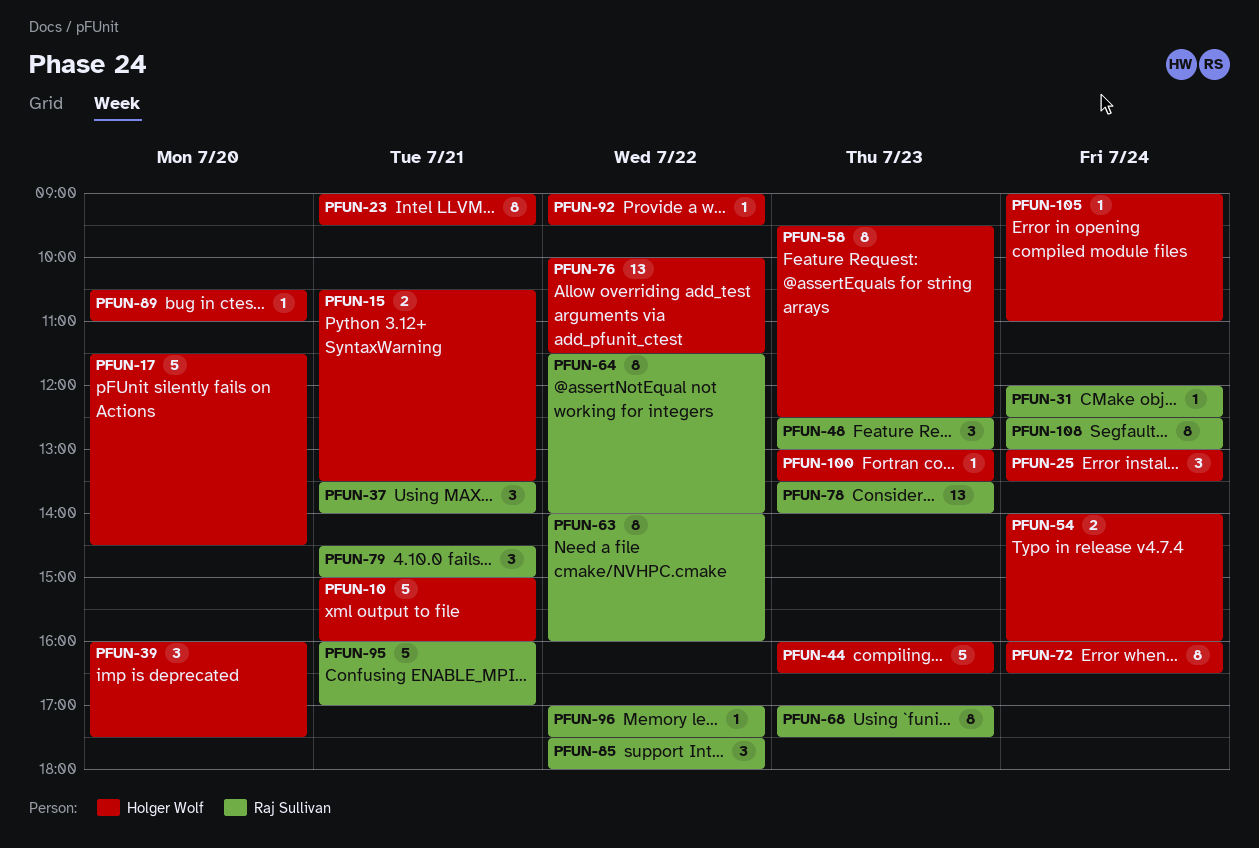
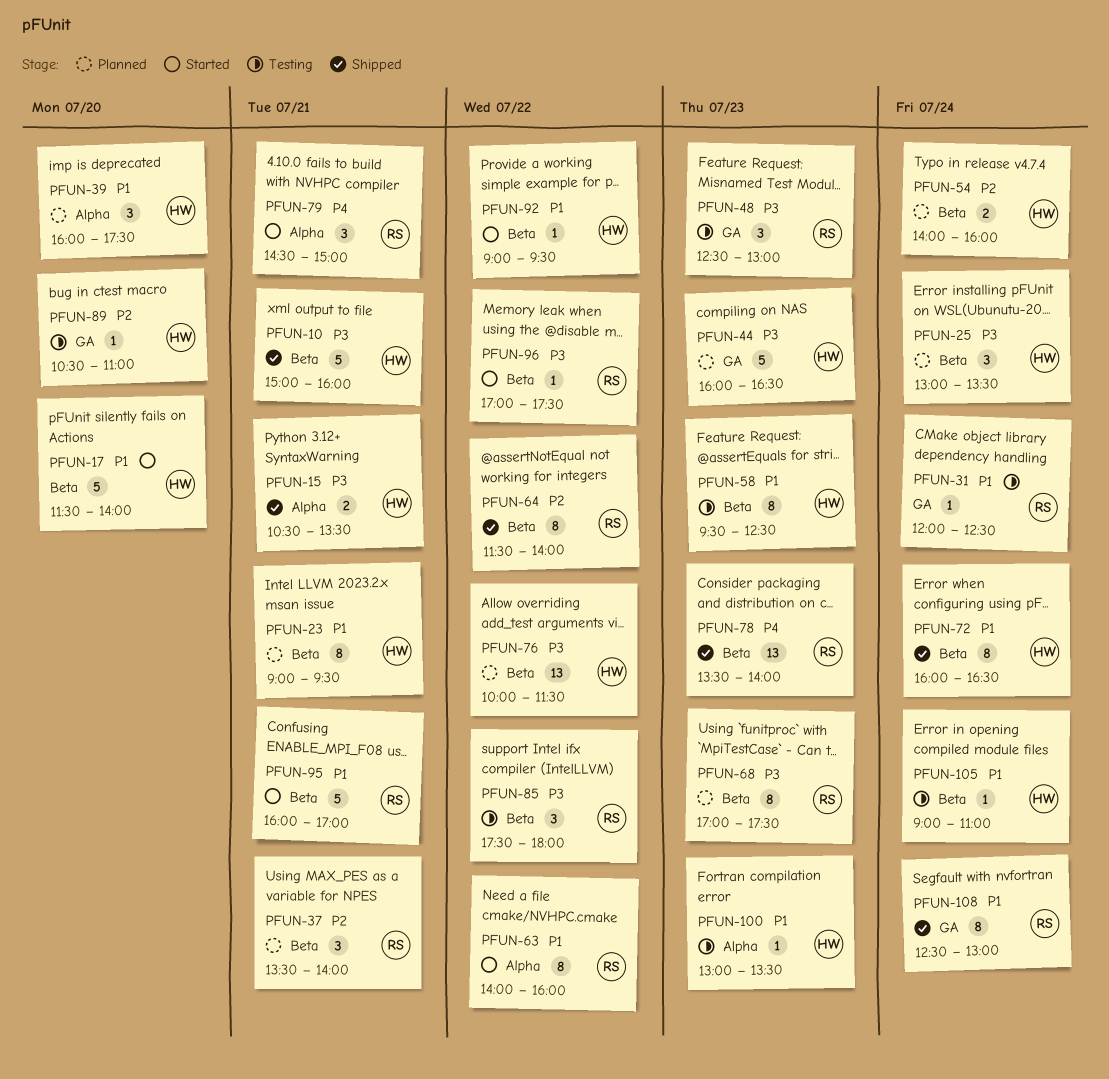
PFUN-17, ends: 14:30 -> 14:00

